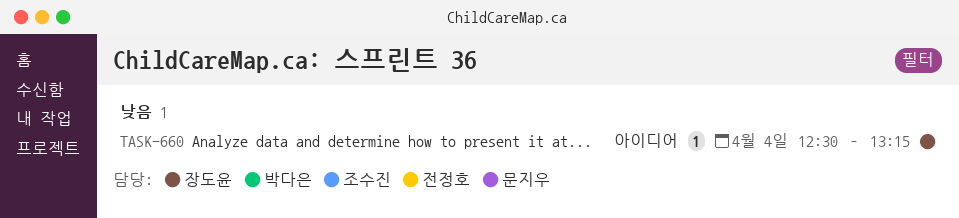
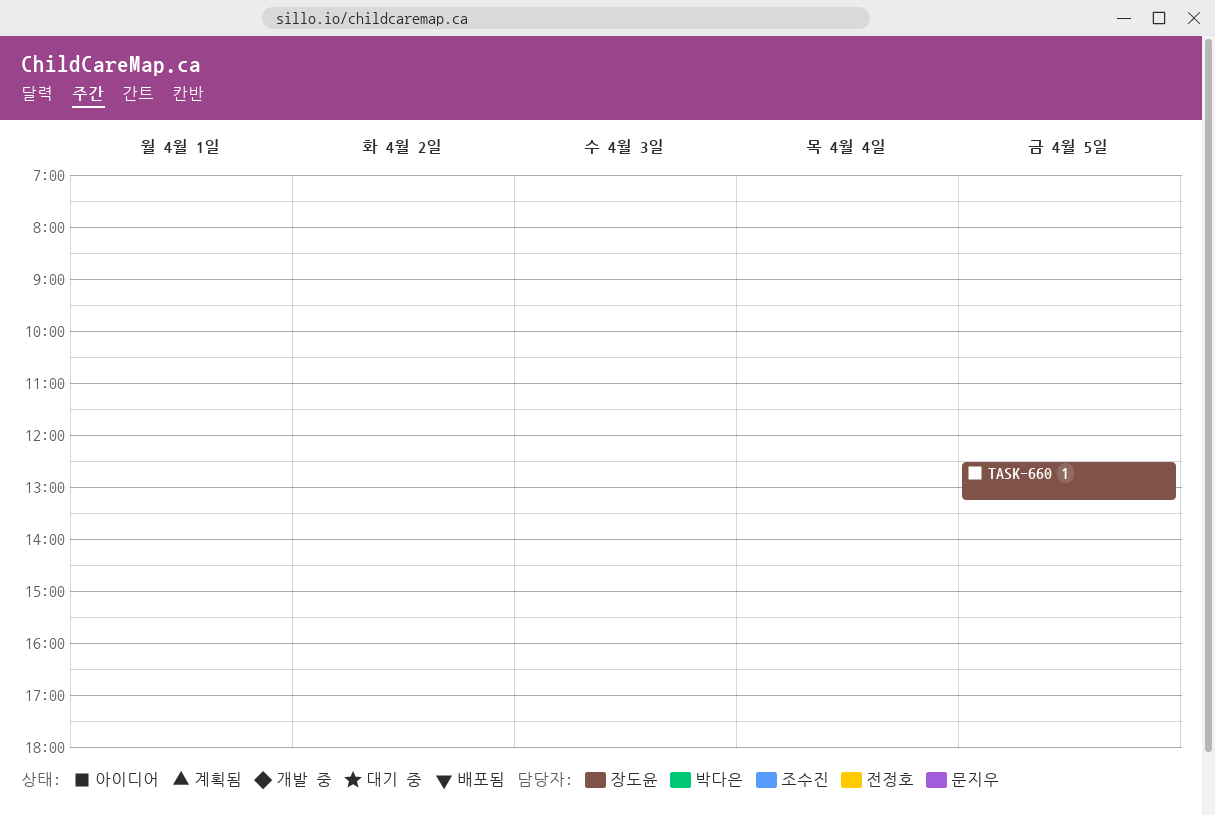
TASK-660, day: Apr 4 -> Apr 5

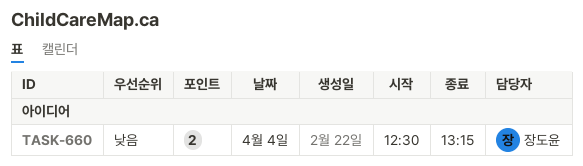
TASK-660, estimate: 1 -> 2
TASK-660, day: Apr 5 -> Apr 4

